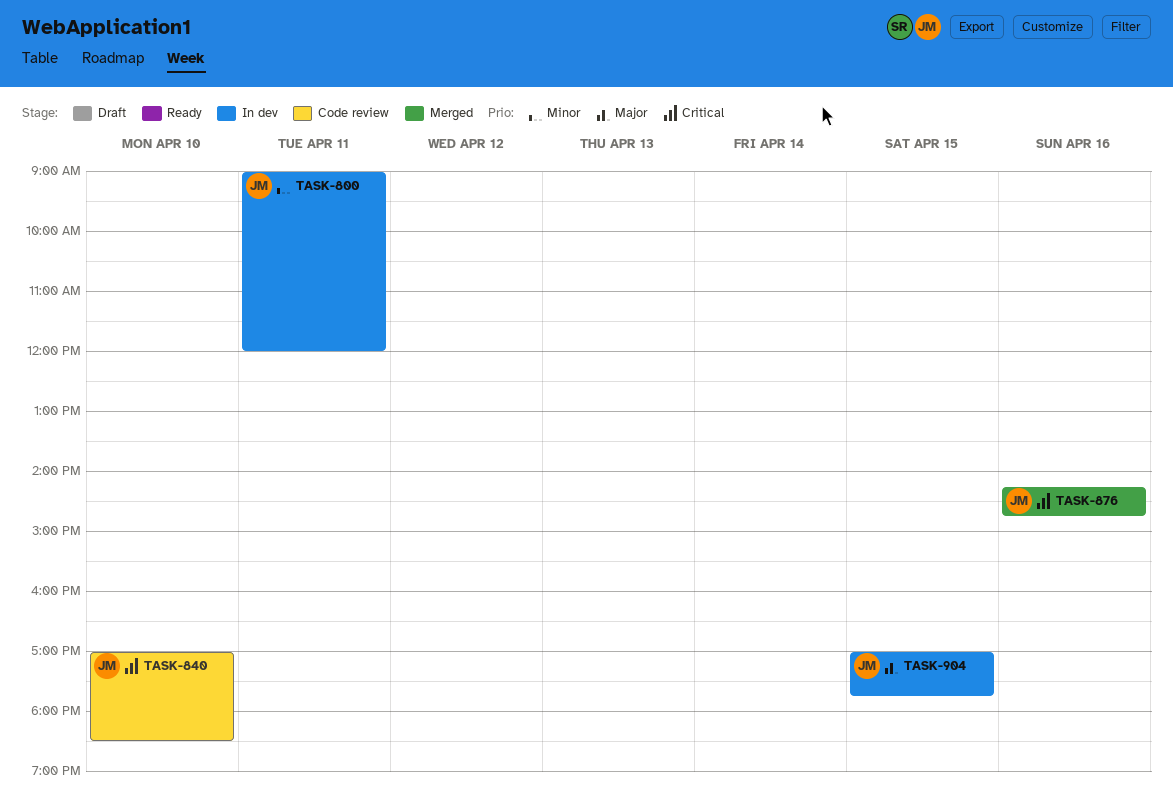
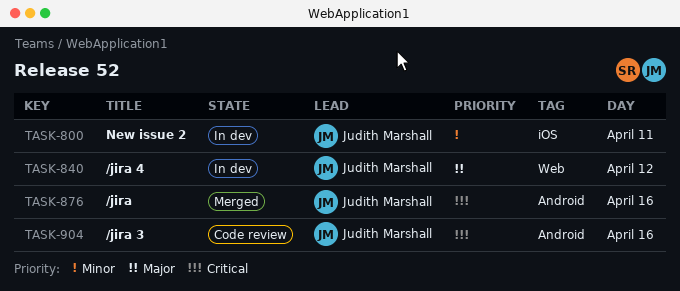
TASK-840, status: Code review -> In dev
TASK-840, priority: Critical -> Major
TASK-840, day: Apr 10 -> Apr 12
TASK-904, status: In dev -> Code review
TASK-904, priority: Major -> Critical
TASK-904, day: Apr 15 -> Apr 16

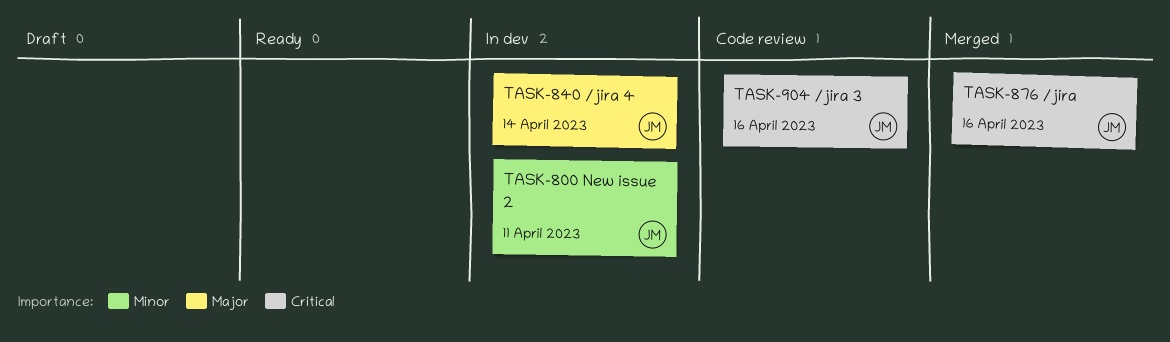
TASK-840, day: Apr 12 -> Apr 14

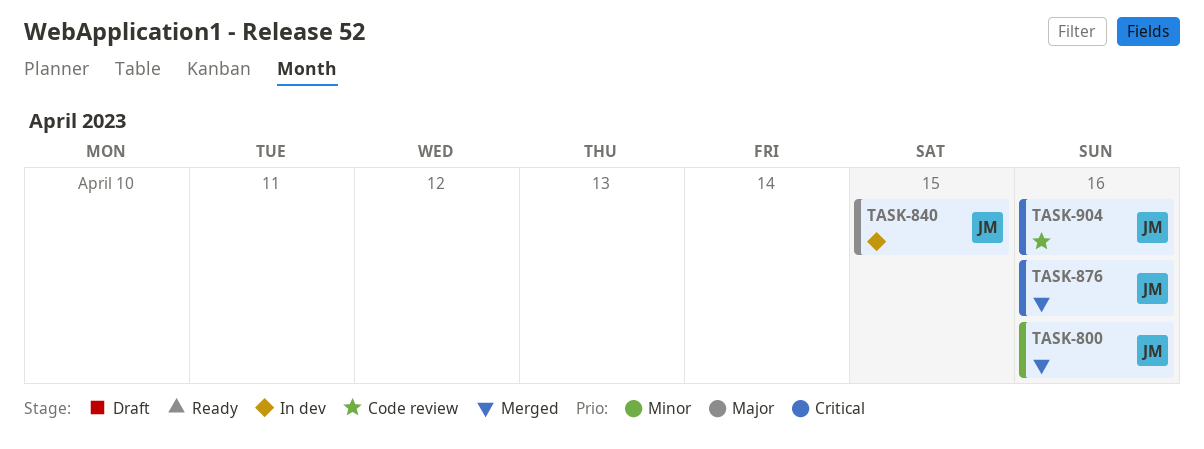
TASK-800, status: In dev -> Merged
TASK-800, day: Apr 11 -> Apr 16
TASK-840, day: Apr 14 -> Apr 15

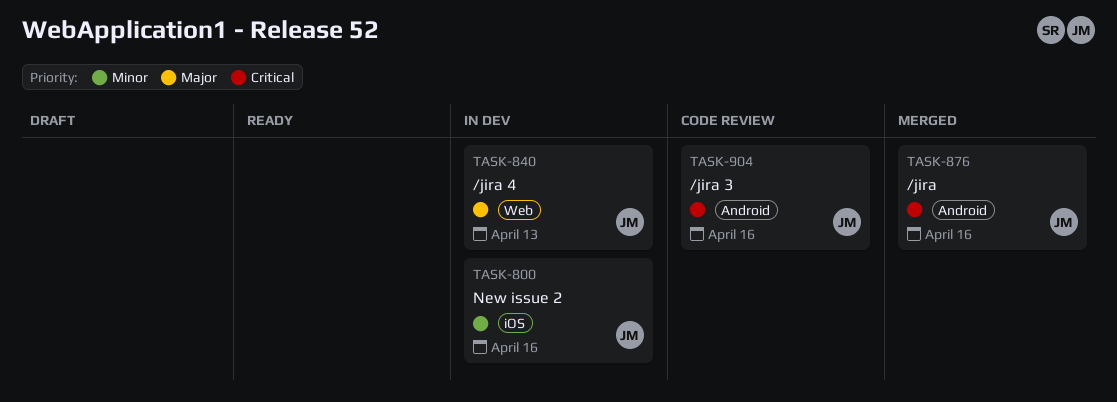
TASK-800, status: Merged -> In dev
TASK-840, day: Apr 15 -> Apr 13

